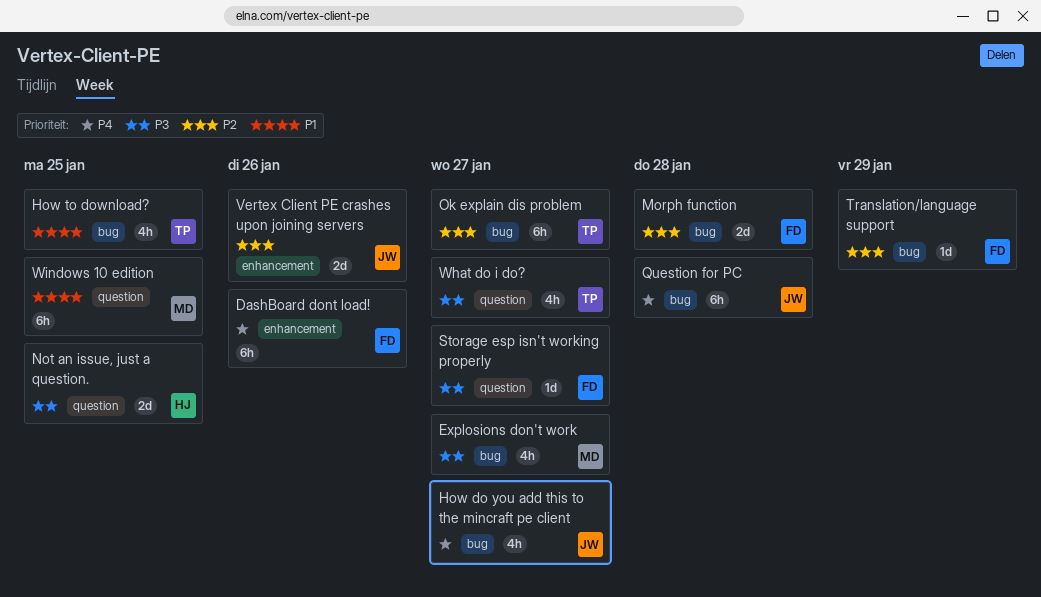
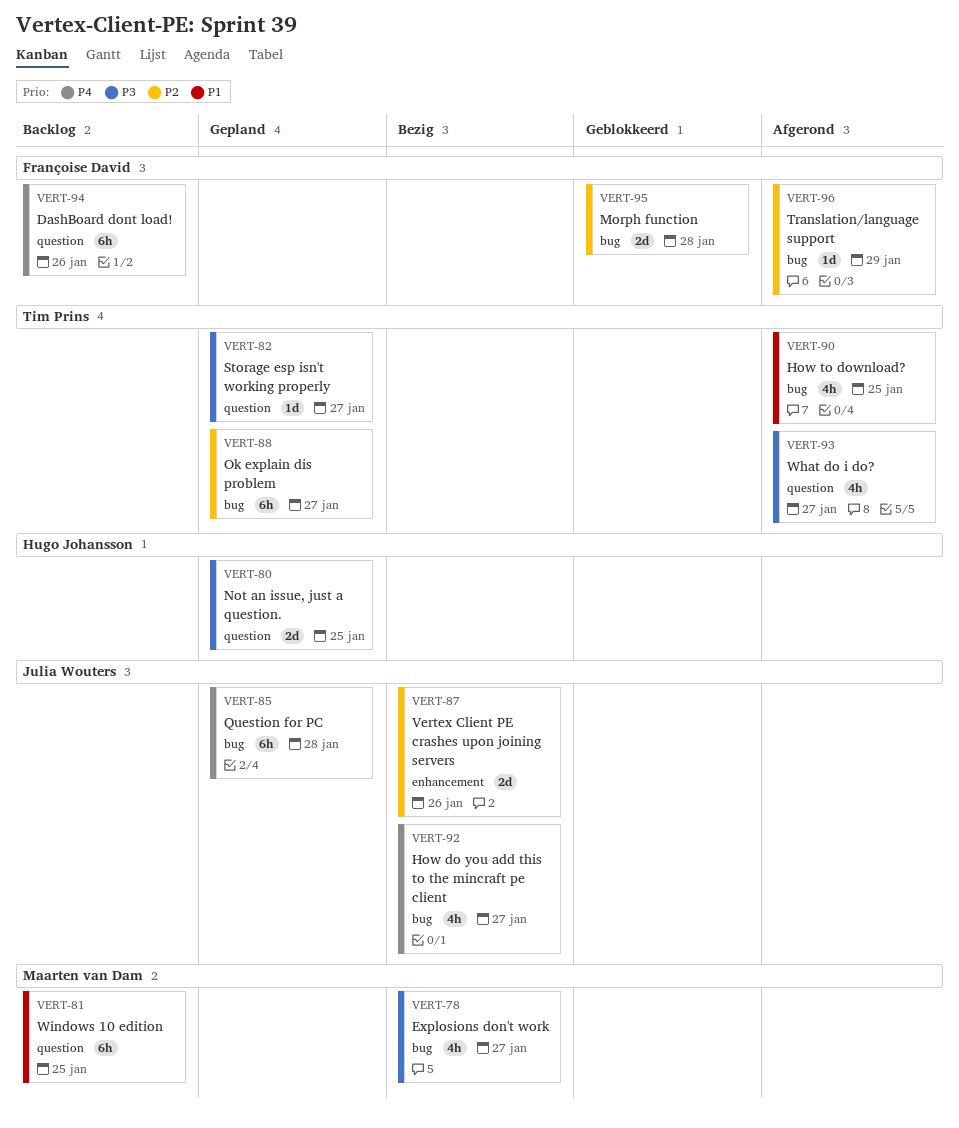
DashBoard dont load!, label: enhancement -> question
Storage esp isn't working properly, owner: Françoise David -> Tim Prins

